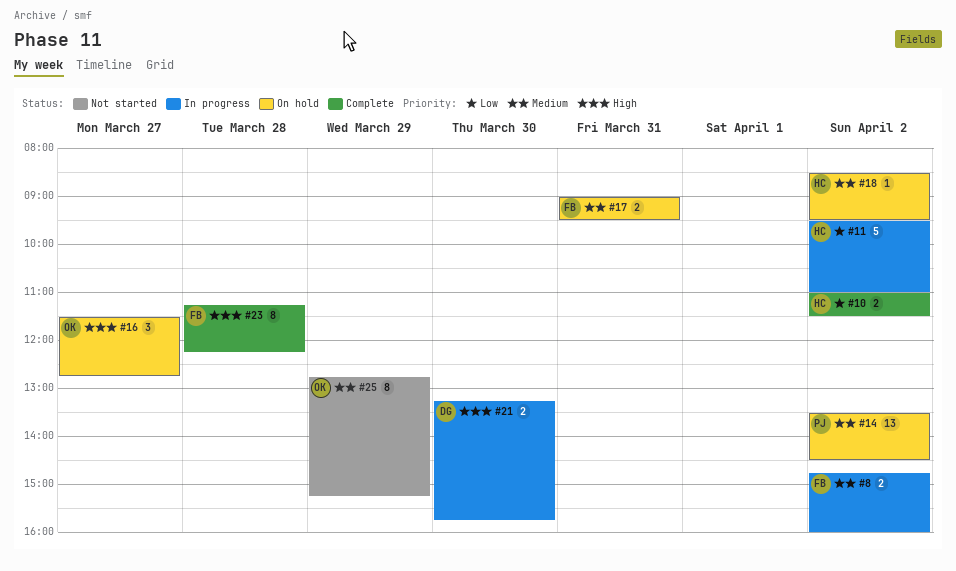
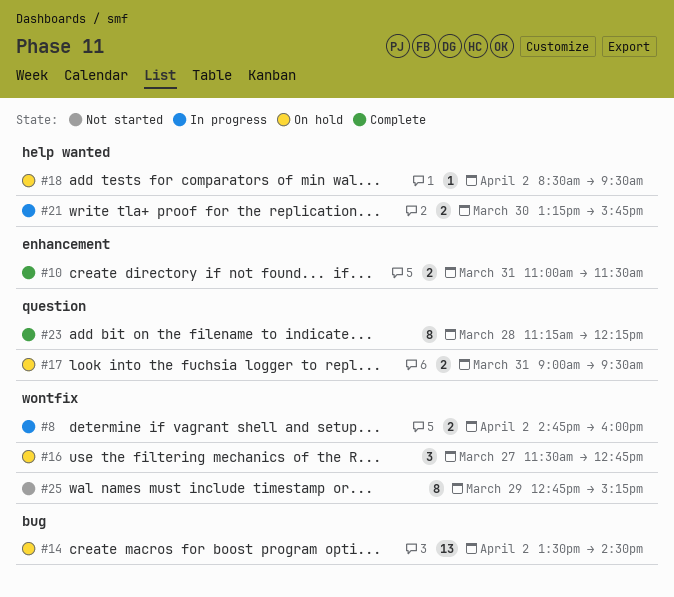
#10, day: Apr 2 -> Mar 31
#11: present -> none

